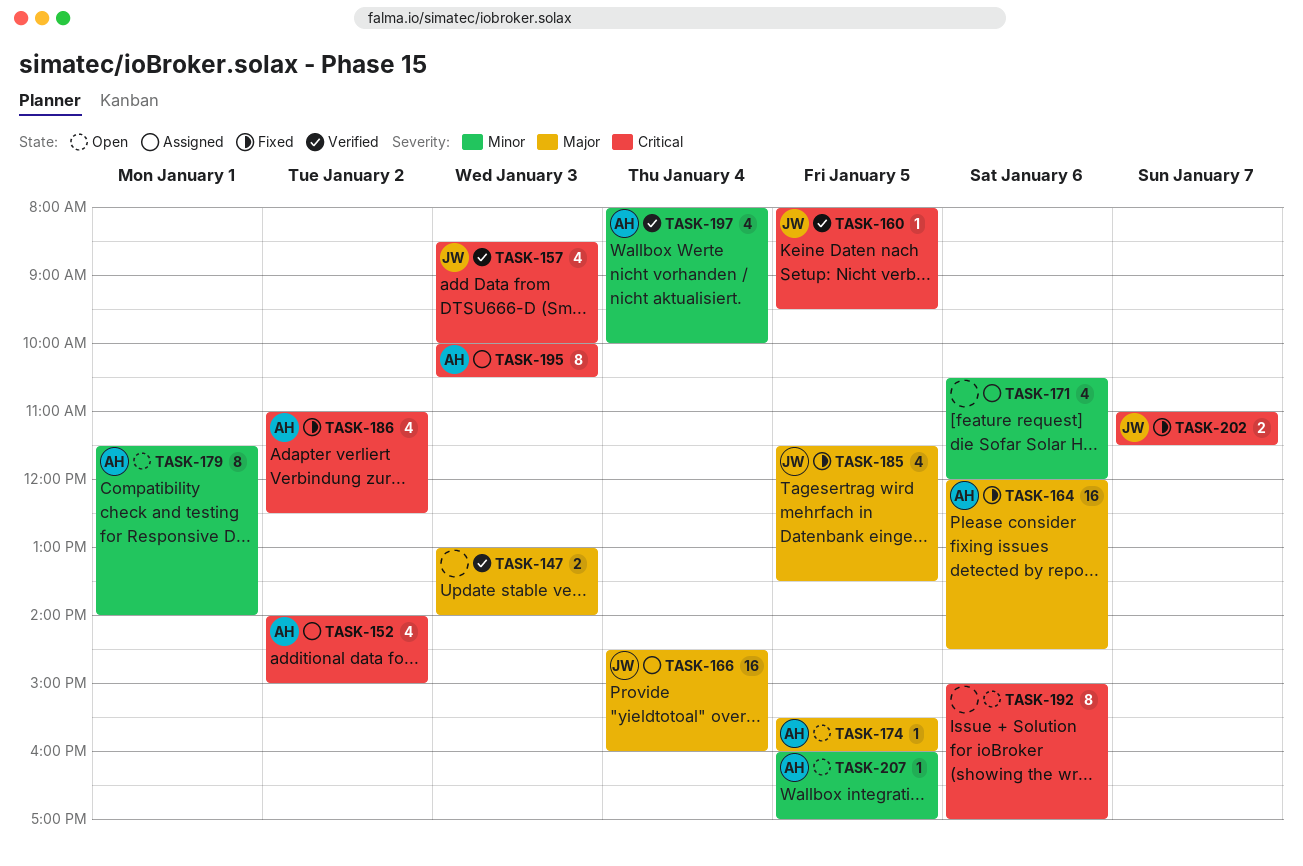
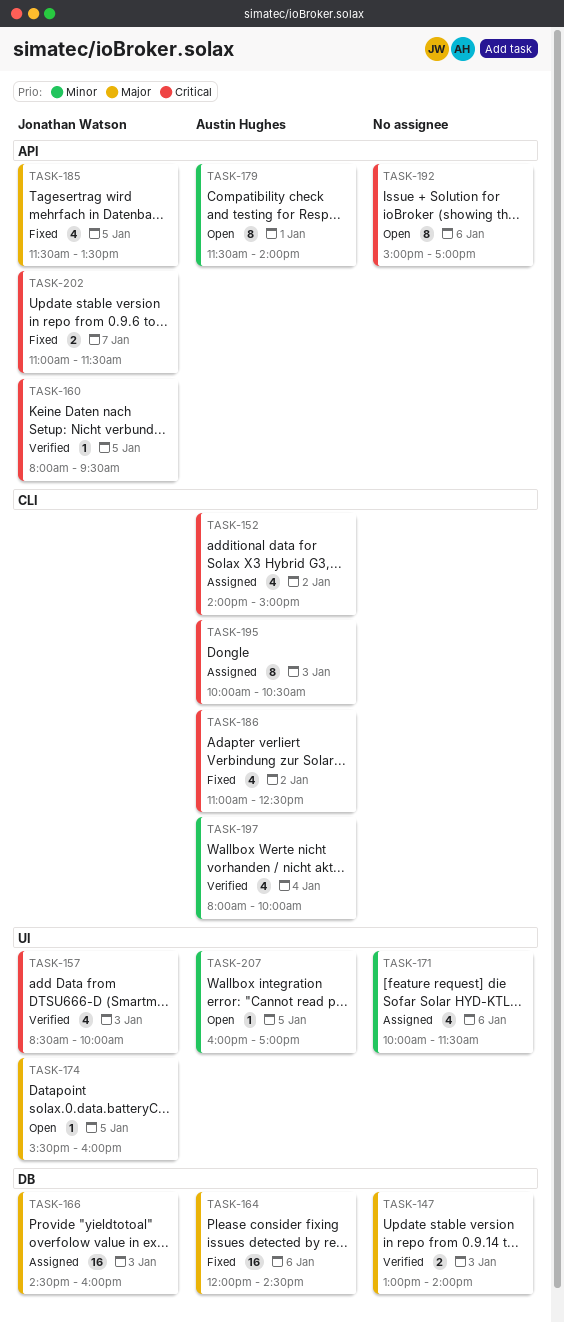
TASK-166, day: Jan 4 -> Jan 3
TASK-171, begins: 10:30 -> 10:00
TASK-171, ends: 12:00 -> 11:30
TASK-174, owner: Austin Hughes -> Jonathan Watson

